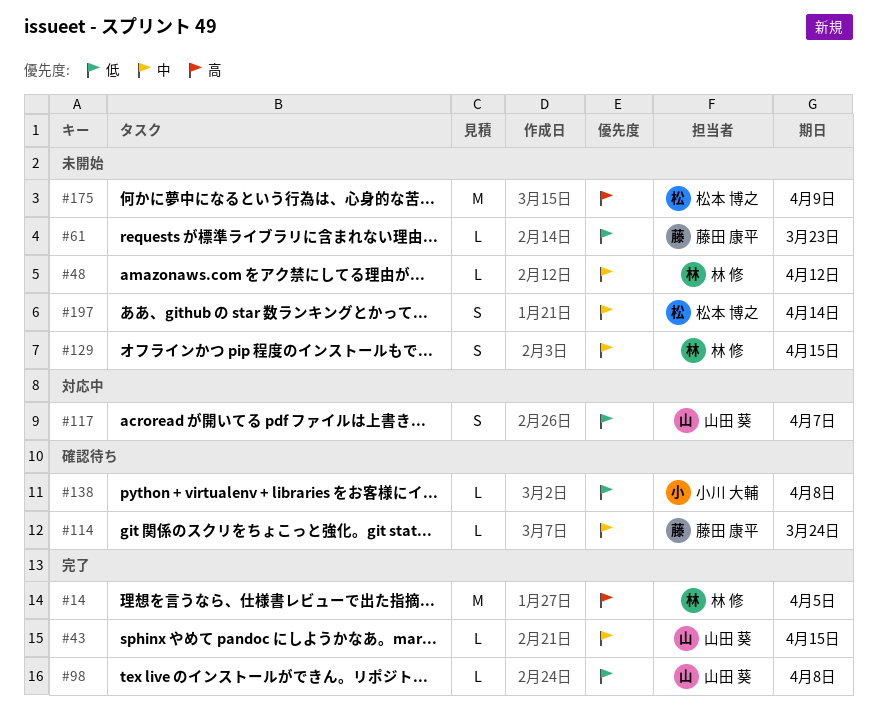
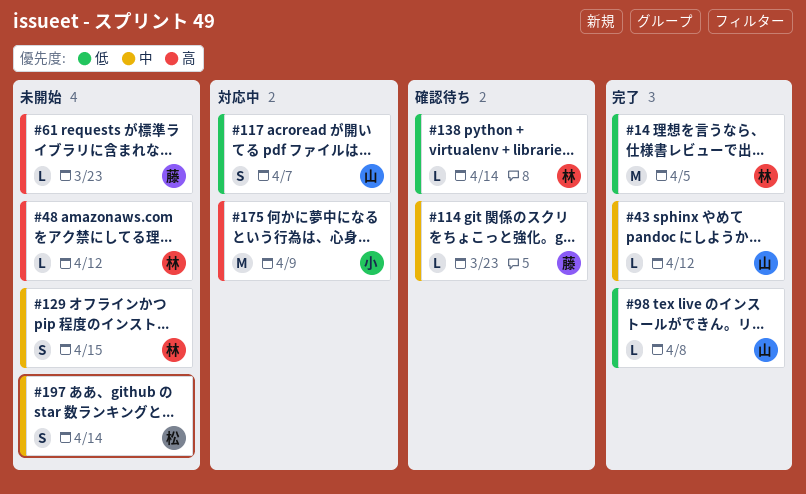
#14, priority: 高 -> 低
#43, due: Apr 15 -> Apr 12
#48, priority: 中 -> 高
#61, priority: 低 -> 高
#114, due: Mar 24 -> Mar 23
#138, owner: 小川 大輔 -> 林 修
#138, due: Apr 8 -> Apr 14
#175, status: 未開始 -> 対応中
#175, owner: 松本 博之 -> 小川 大輔

